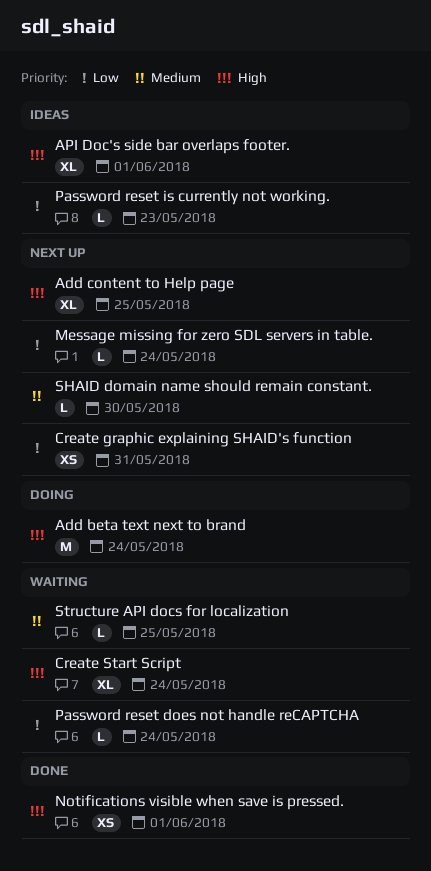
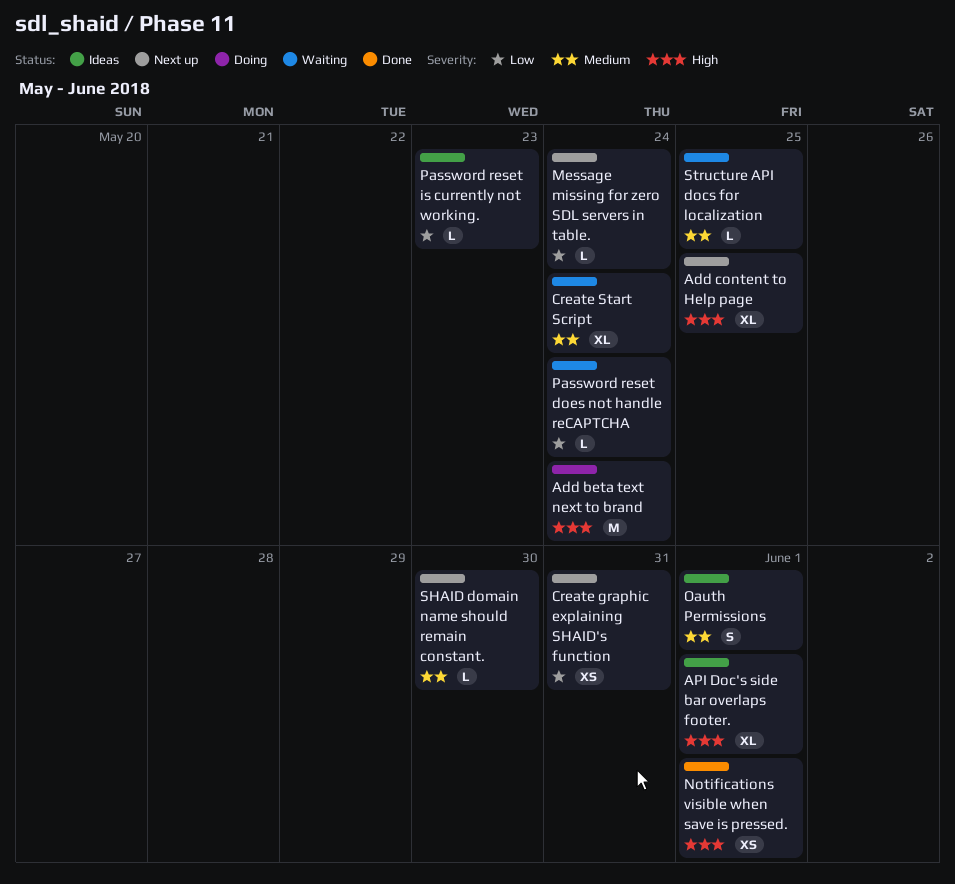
Create Start Script, priority: High -> Medium
Oauth Permissions: none -> present

